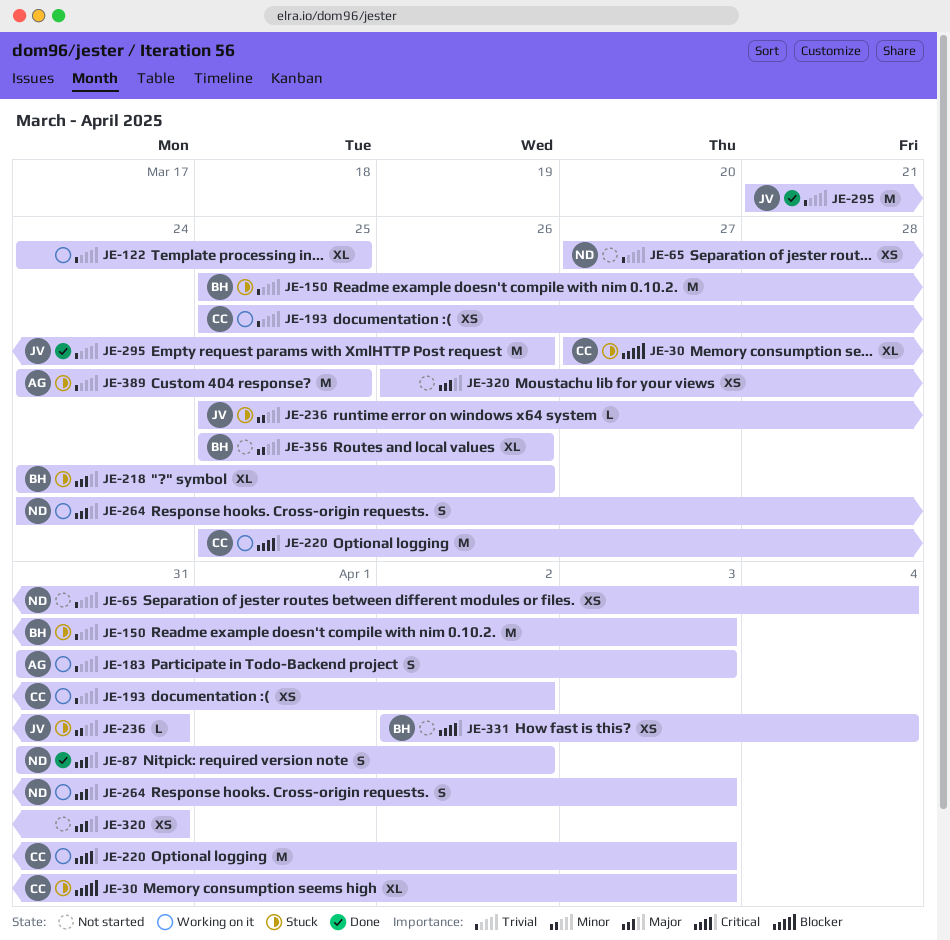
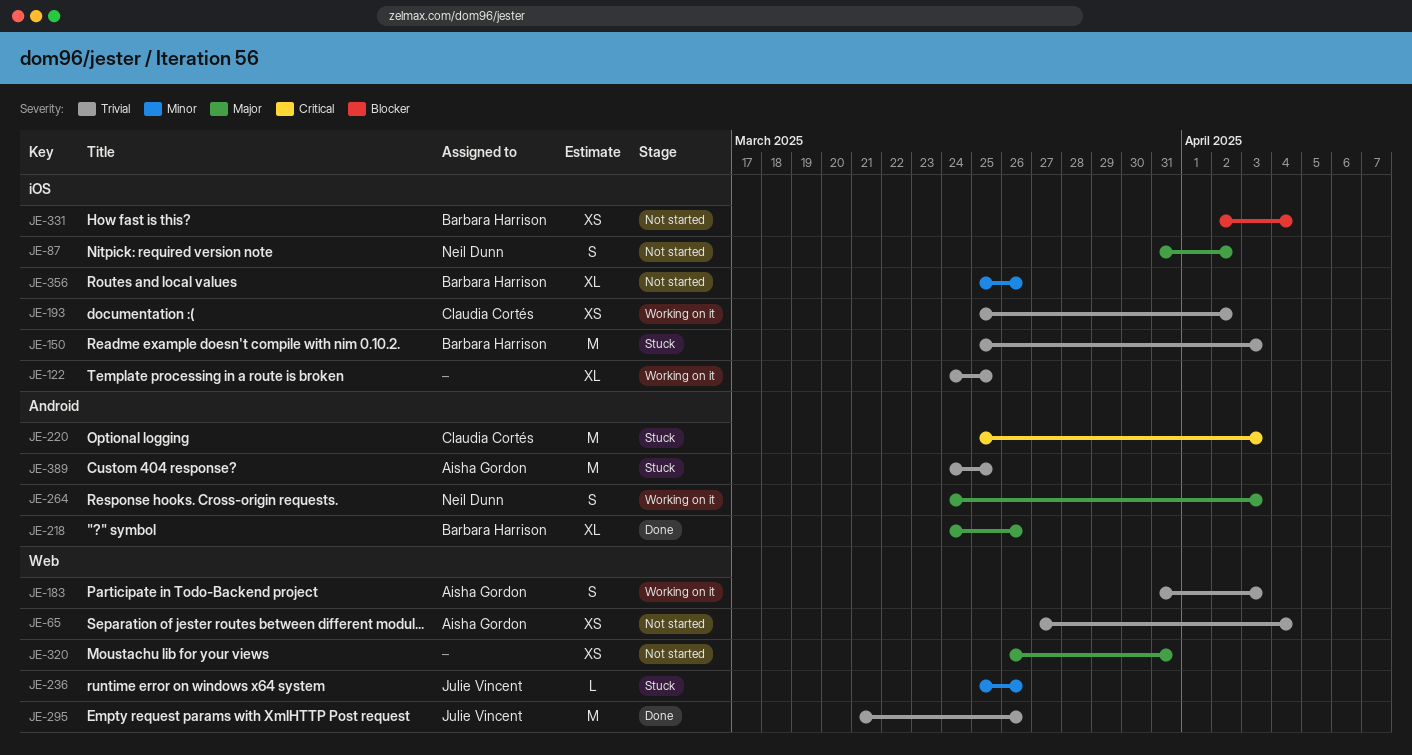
JE-30: present -> none
JE-65, owner: Neil Dunn -> Aisha Gordon
JE-87, status: Done -> Not started
JE-218, status: Stuck -> Done
JE-220, status: Working on it -> Stuck
JE-236, due: Mar 31 -> Mar 26
JE-331, priority: Critical -> Blocker

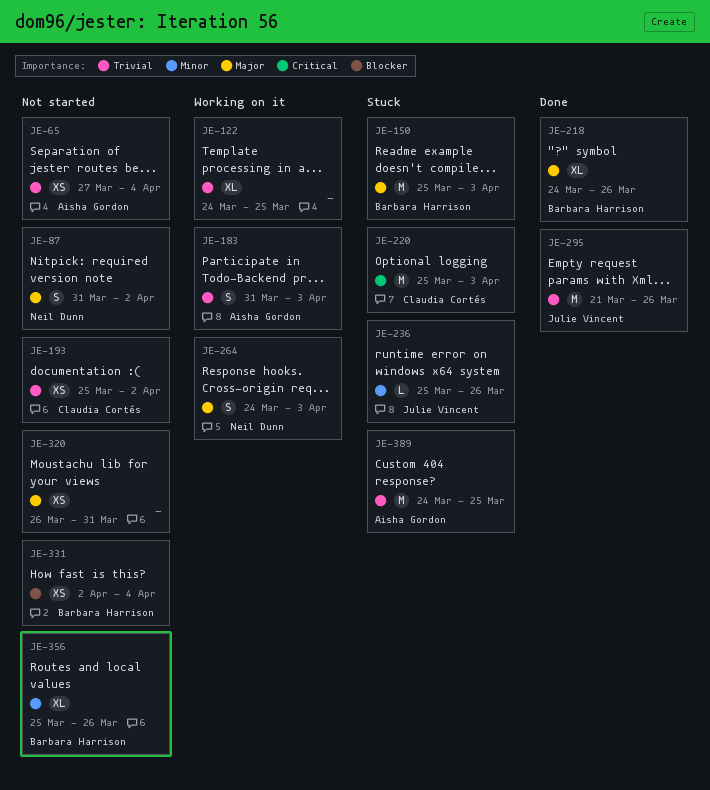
JE-150, priority: Trivial -> Major
JE-193, status: Working on it -> Not started

